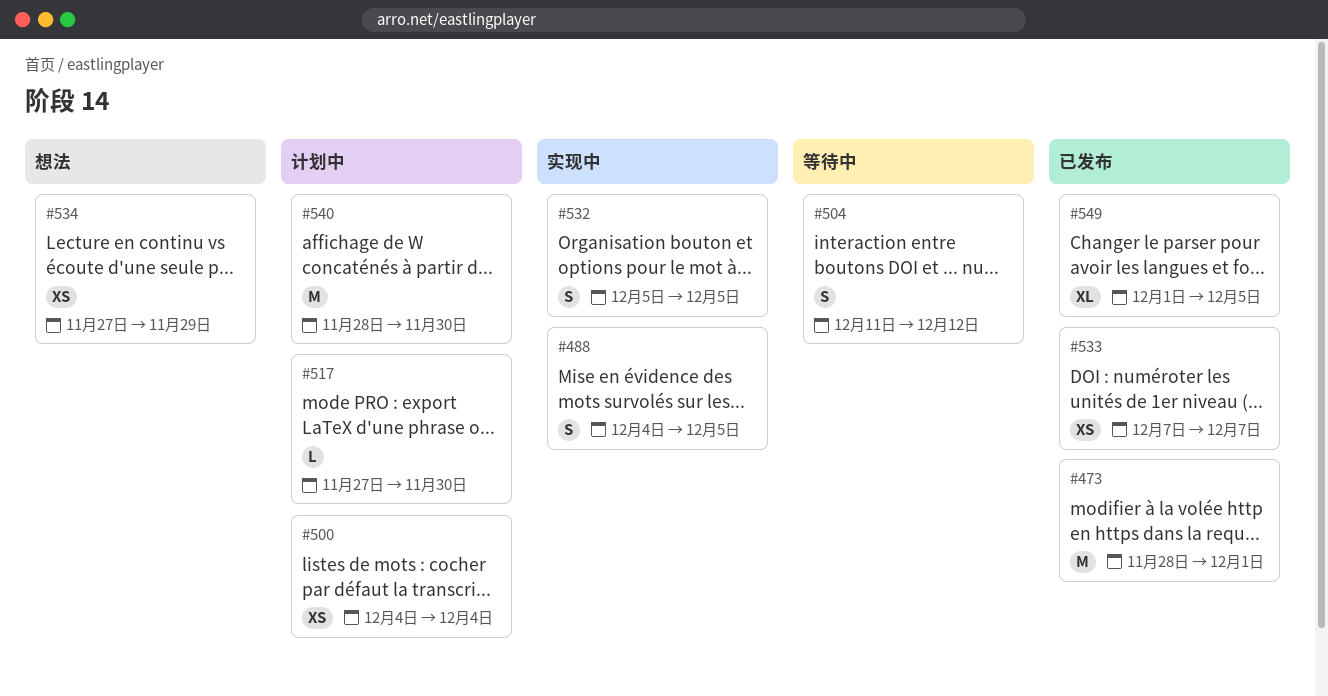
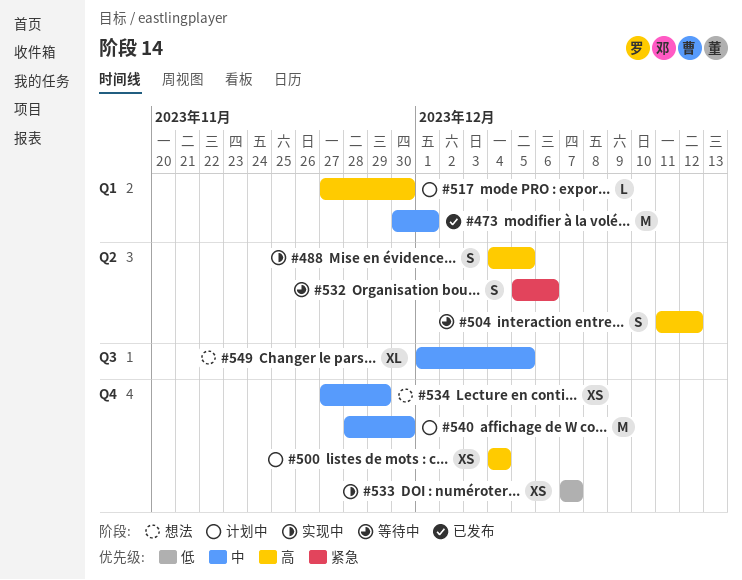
#473, start: Nov 28 -> Nov 30
#532, status: 实现中 -> 等待中
#532, due: Dec 5 -> Dec 6
#533, status: 已发布 -> 实现中
#549, status: 已发布 -> 想法

